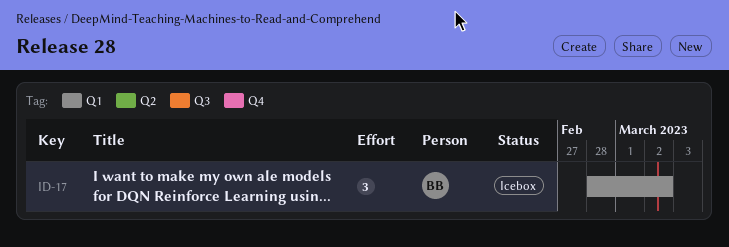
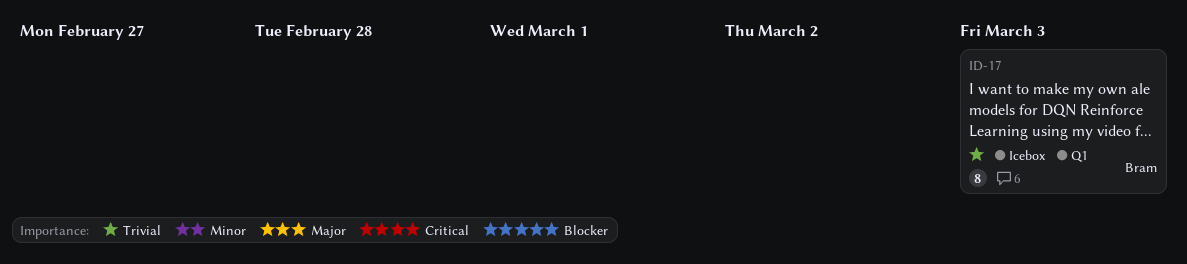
ID-17, estimate: 3 -> 8
ID-17, due: Mar 2 -> Mar 3

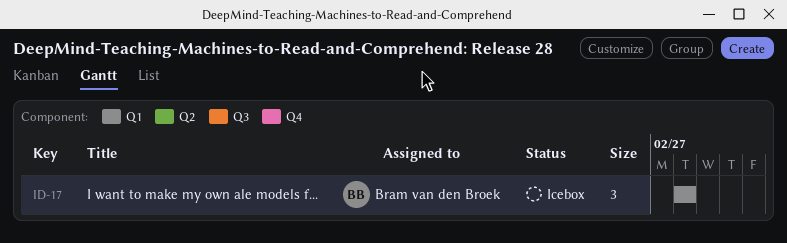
ID-17, estimate: 8 -> 3
ID-17, due: Mar 3 -> Feb 28

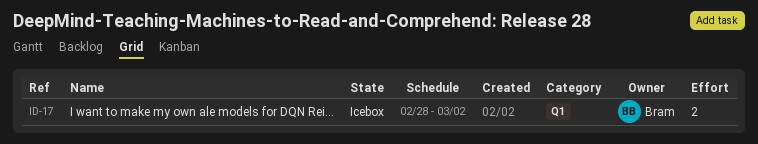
ID-17, estimate: 3 -> 2
ID-17, due: Feb 28 -> Mar 2

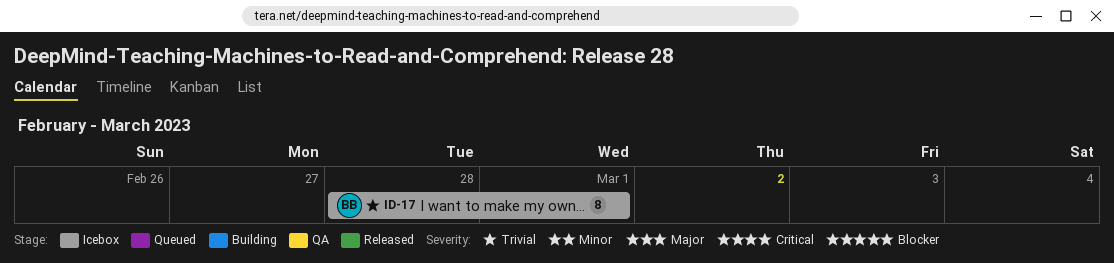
ID-17, estimate: 2 -> 8
ID-17, due: Mar 2 -> Mar 1

